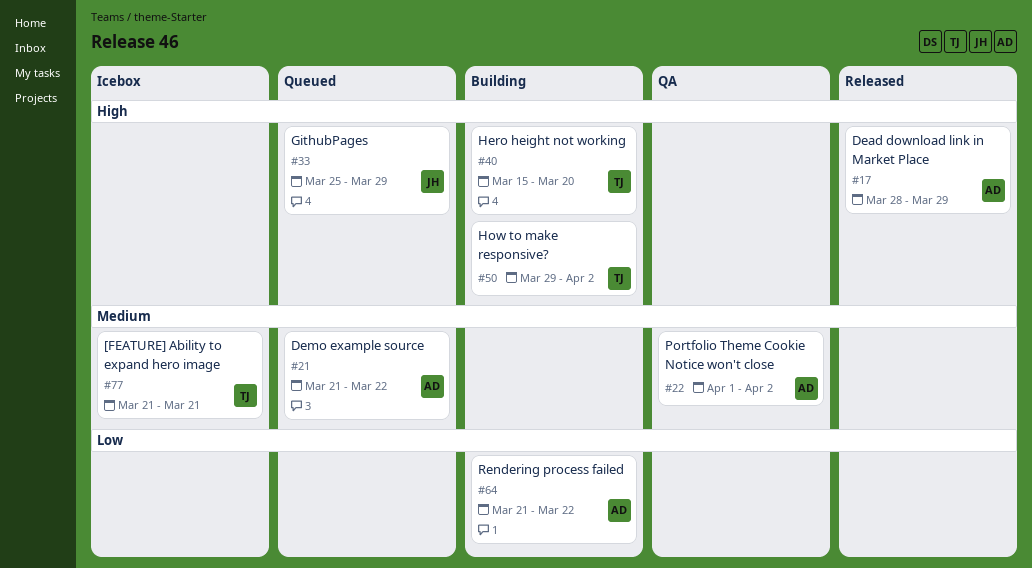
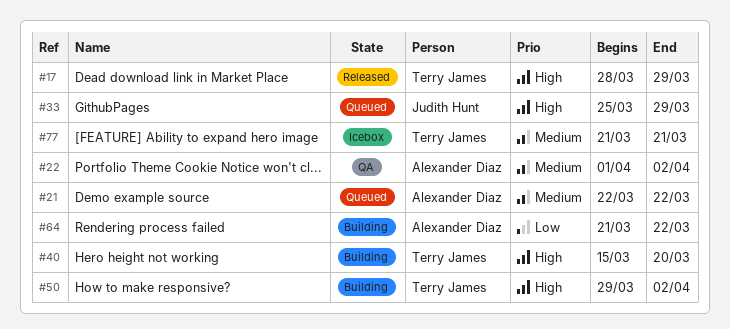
#17, owner: Alexander Diaz -> Terry James
#21, start: Mar 21 -> Mar 22

